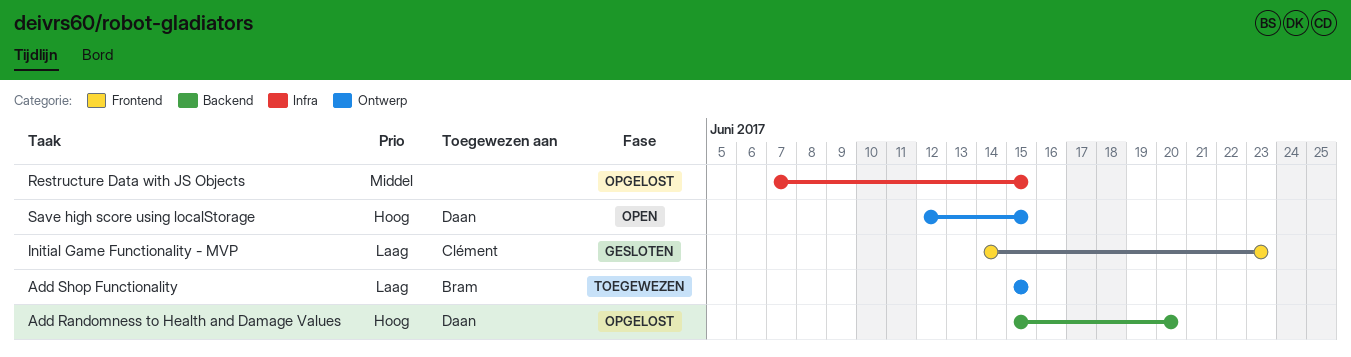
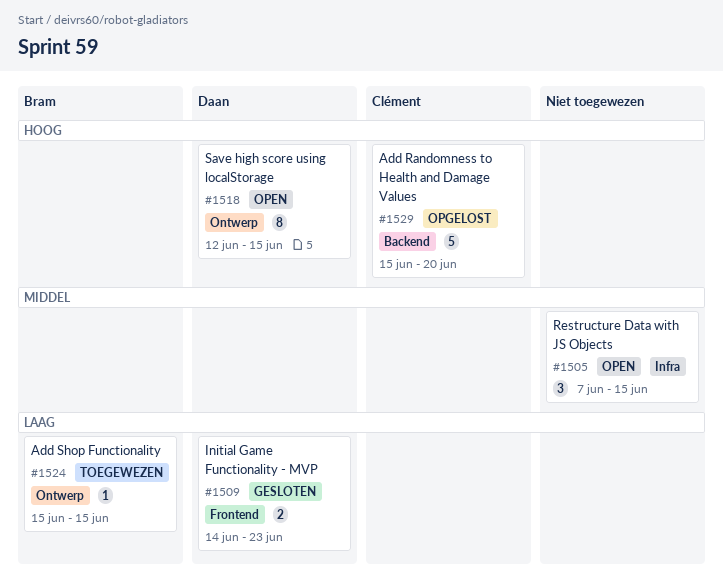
Add Randomness to Health and Damage Values, owner: Daan -> Clément
Initial Game Functionality - MVP, owner: Clément -> Daan
Restructure Data with JS Objects, status: Opgelost -> Open

